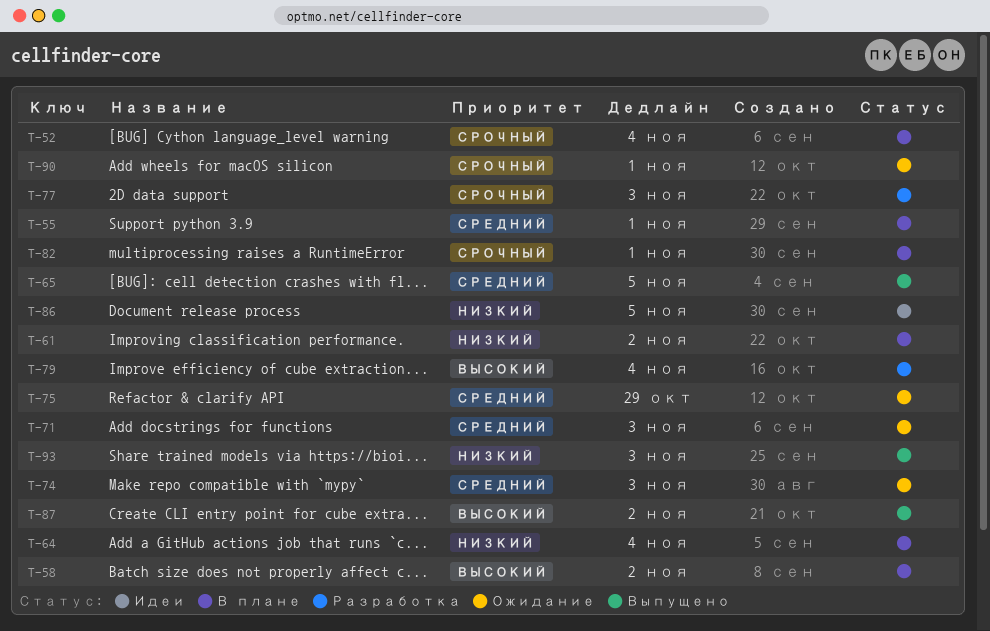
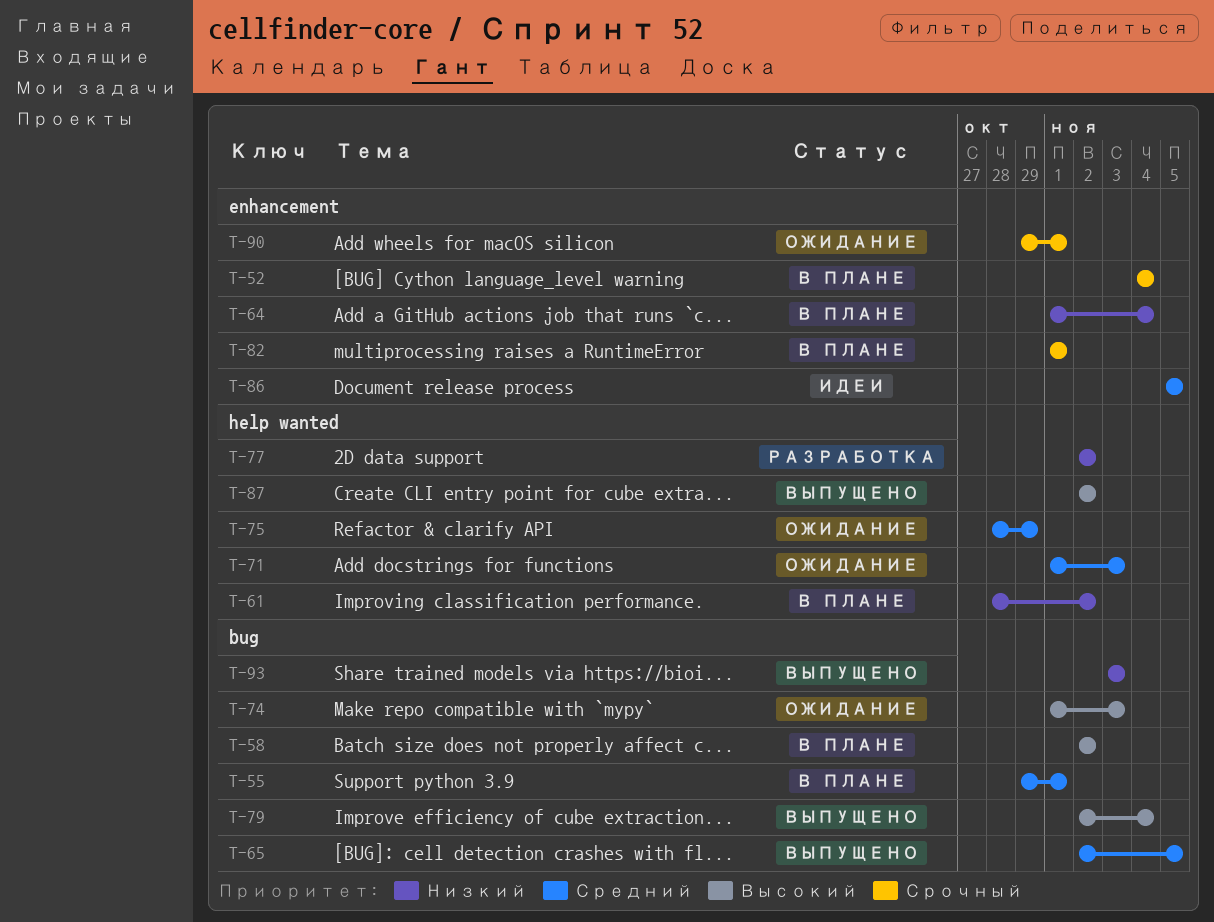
T-74, priority: Средний -> Высокий
T-77, priority: Срочный -> Низкий
T-77, due: Nov 3 -> Nov 2
T-79, status: Разработка -> Выпущено
T-86, priority: Низкий -> Средний

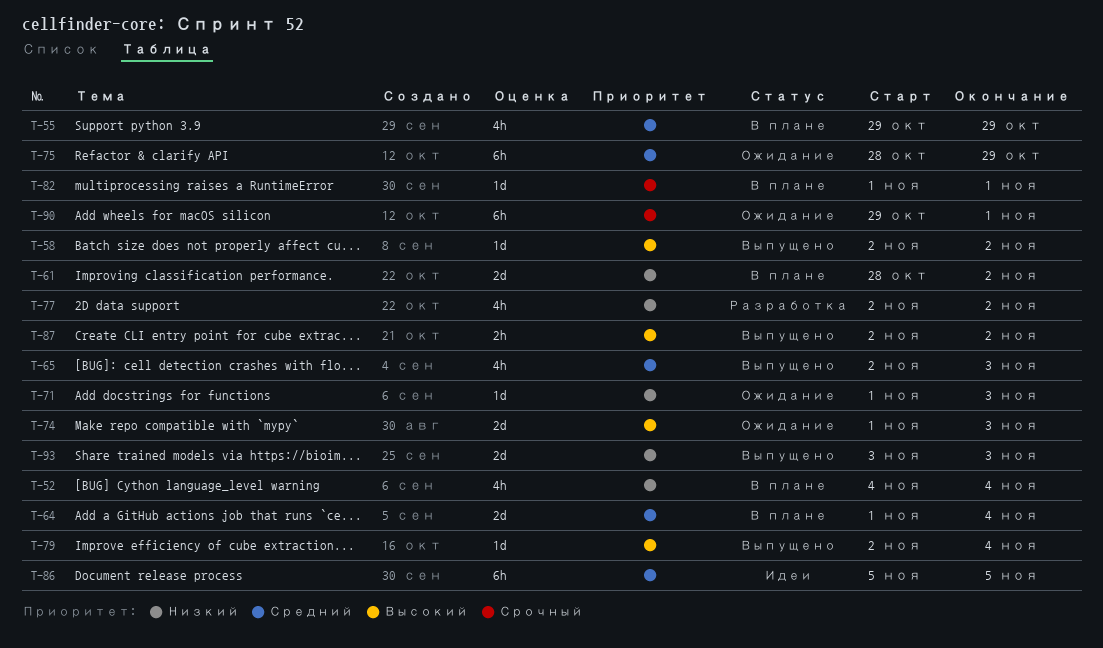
T-52, priority: Срочный -> Низкий
T-55, due: Nov 1 -> Oct 29
T-58, status: В плане -> Выпущено
T-64, priority: Низкий -> Средний
T-65, due: Nov 5 -> Nov 3
T-71, priority: Средний -> Низкий

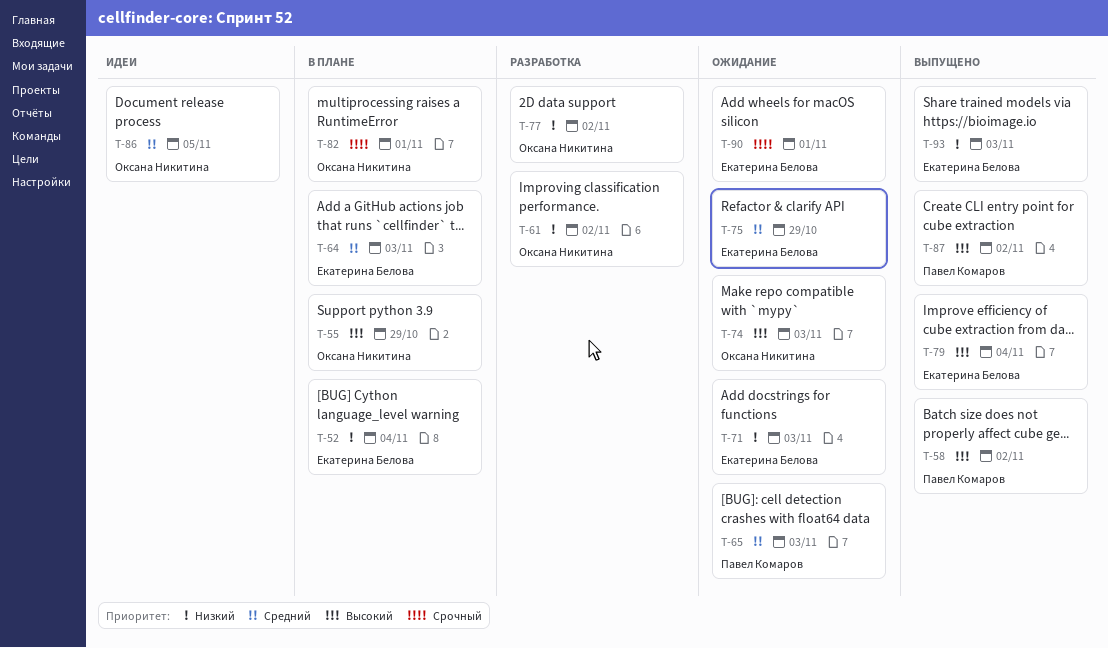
T-55, priority: Средний -> Высокий
T-61, status: В плане -> Разработка
T-64, due: Nov 4 -> Nov 3
T-65, status: Выпущено -> Ожидание

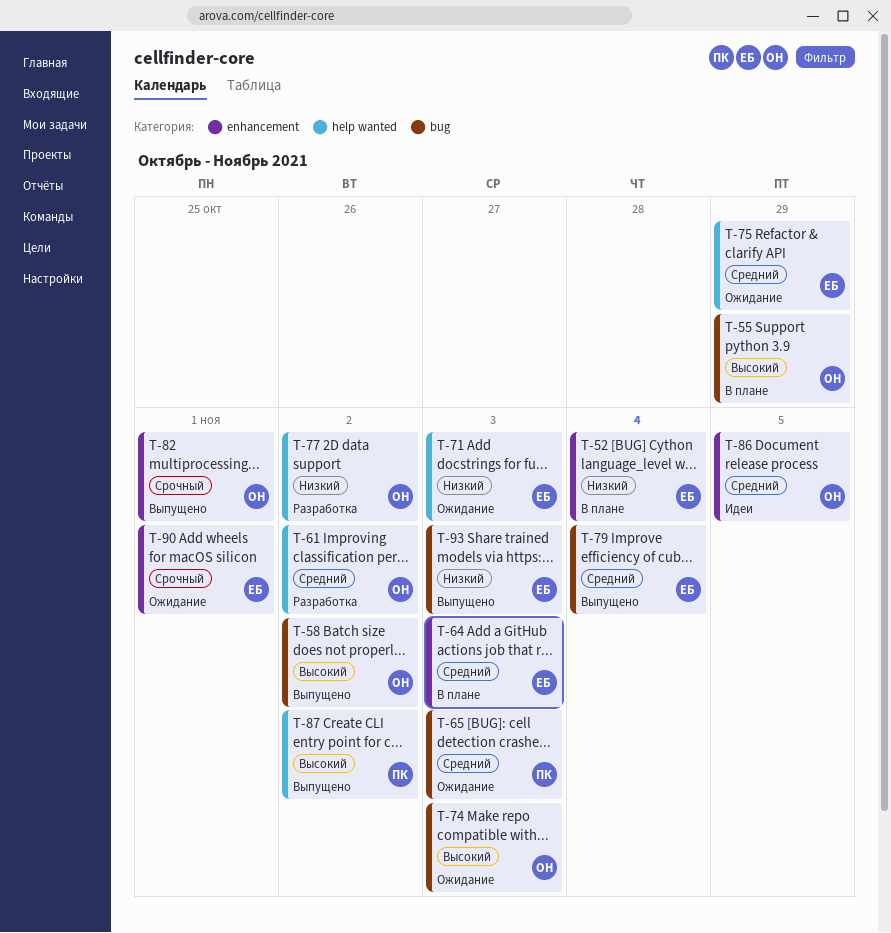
T-58, owner: Павел Комаров -> Оксана Никитина
T-61, priority: Низкий -> Средний
T-79, priority: Высокий -> Средний
T-82, status: В плане -> Выпущено

